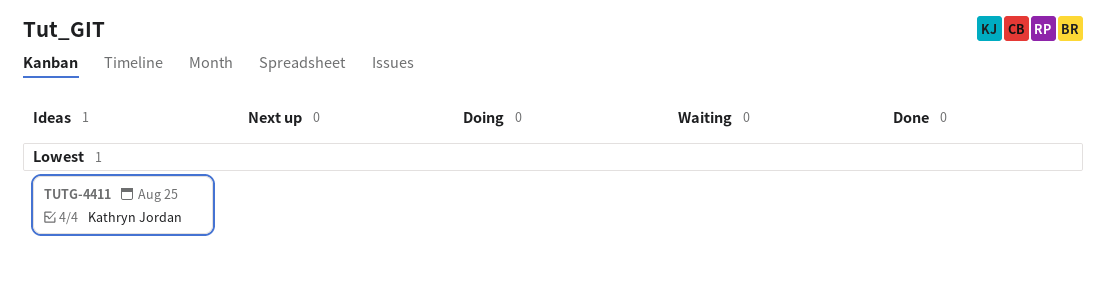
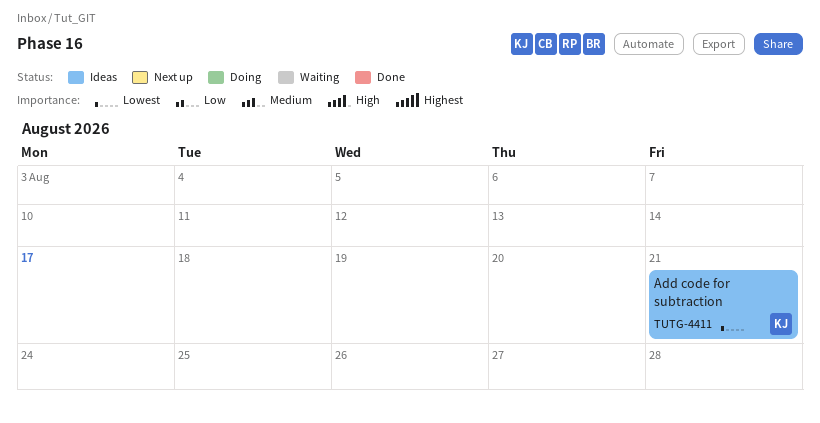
TUTG-4411, due: Aug 25 -> Aug 21

